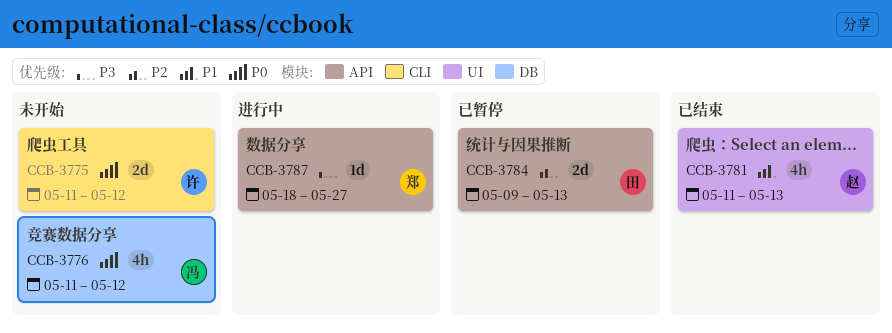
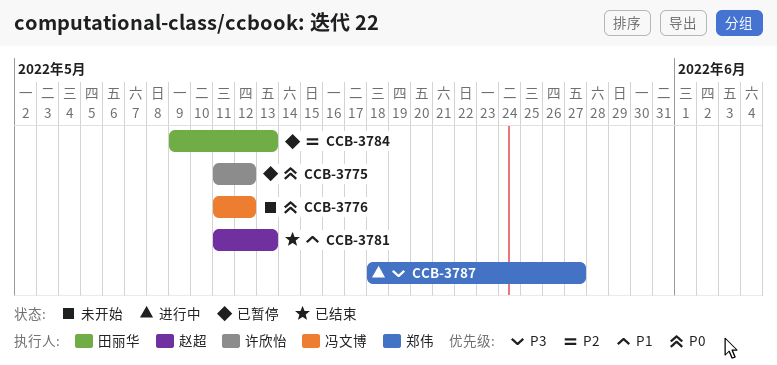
CCB-3775, status: 未开始 -> 已暂停

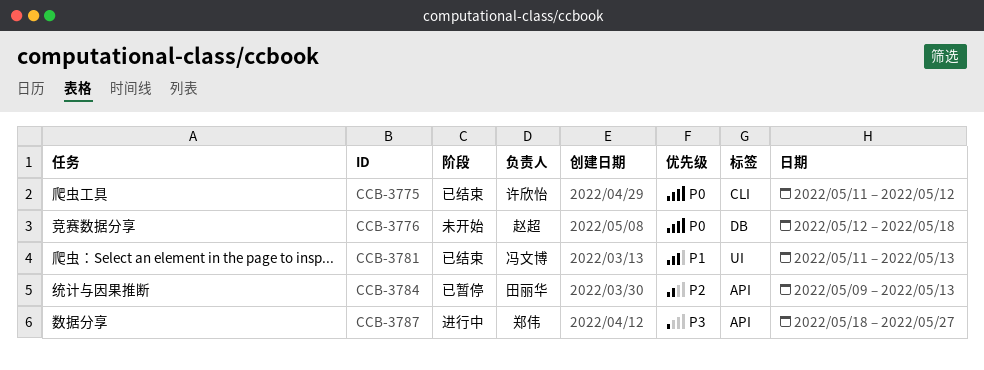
CCB-3775, status: 已暂停 -> 已结束
CCB-3776, owner: 冯文博 -> 赵超
CCB-3776, start: May 11 -> May 12
CCB-3776, due: May 12 -> May 18
CCB-3781, owner: 赵超 -> 冯文博

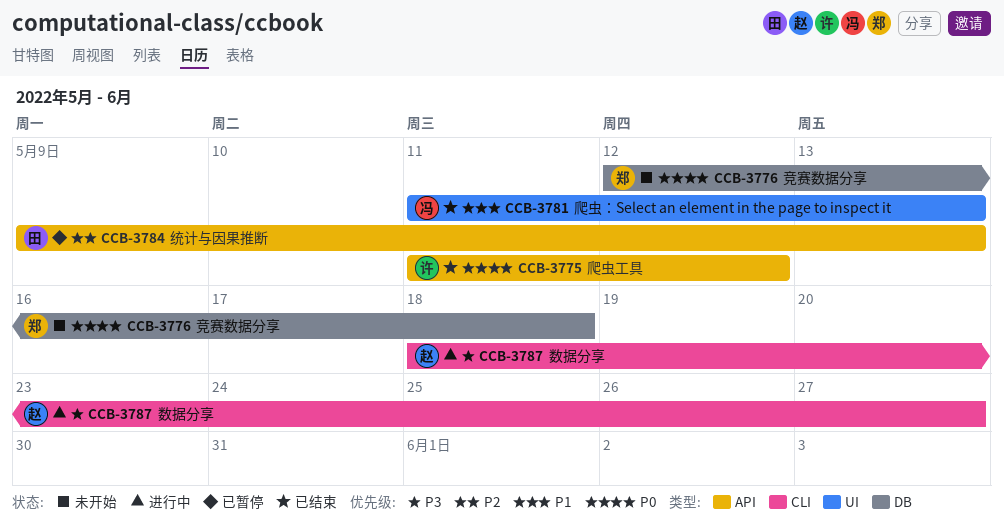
CCB-3775, label: CLI -> API
CCB-3776, owner: 赵超 -> 郑伟
CCB-3787, owner: 郑伟 -> 赵超
CCB-3787, label: API -> CLI

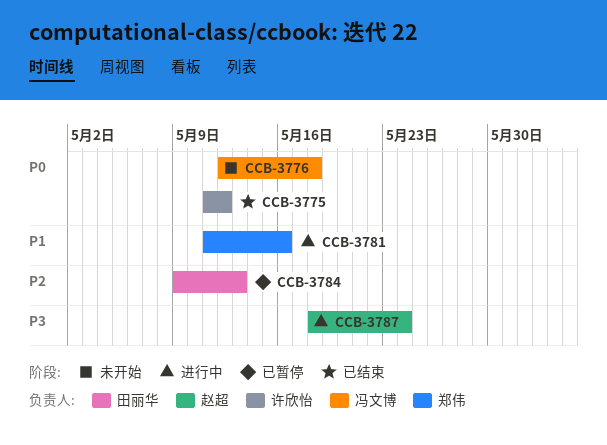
CCB-3776, owner: 郑伟 -> 冯文博
CCB-3781, status: 已结束 -> 进行中
CCB-3781, owner: 冯文博 -> 郑伟
CCB-3781, due: May 13 -> May 16
CCB-3787, due: May 27 -> May 24

